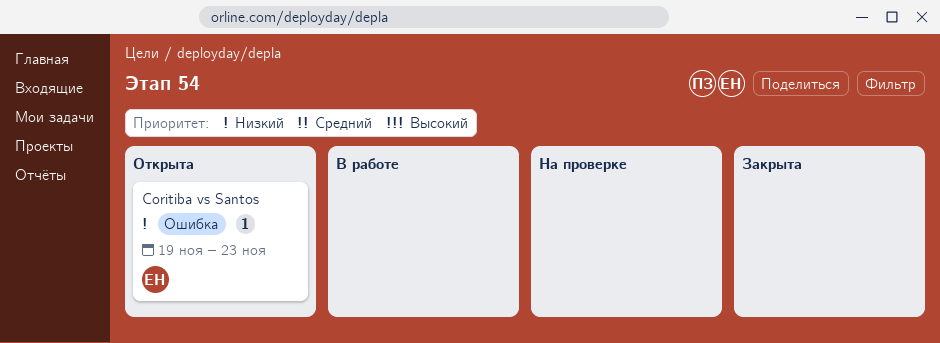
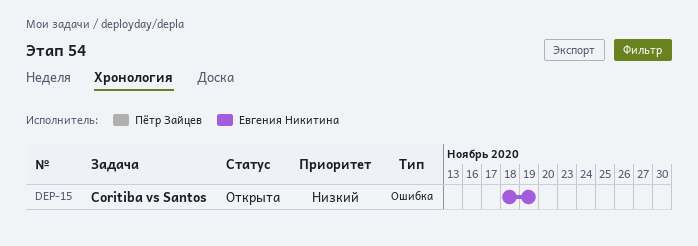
Coritiba vs Santos, start: Nov 19 -> Nov 18
Coritiba vs Santos, due: Nov 23 -> Nov 19

